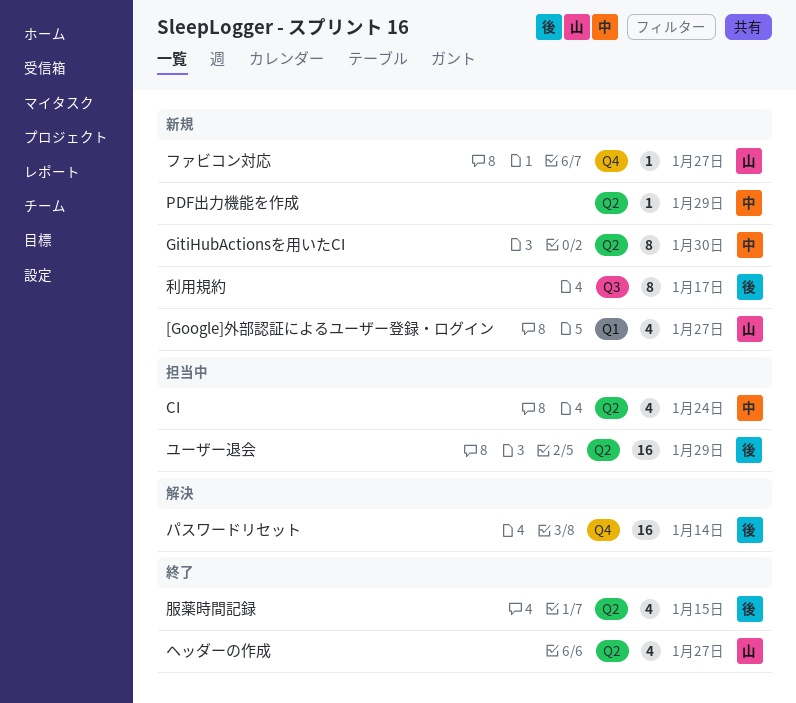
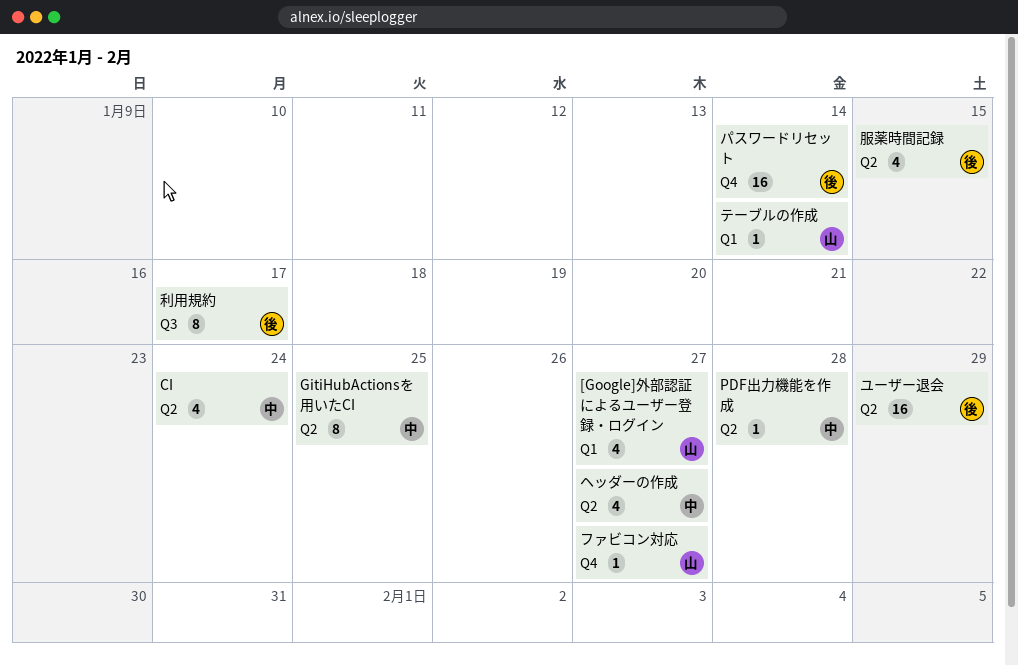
GitiHubActionsを用いたCI, due: Jan 30 -> Jan 25
PDF出力機能を作成, due: Jan 29 -> Jan 28
テーブルの作成: none -> present
ヘッダーの作成, owner: 山 -> 中

